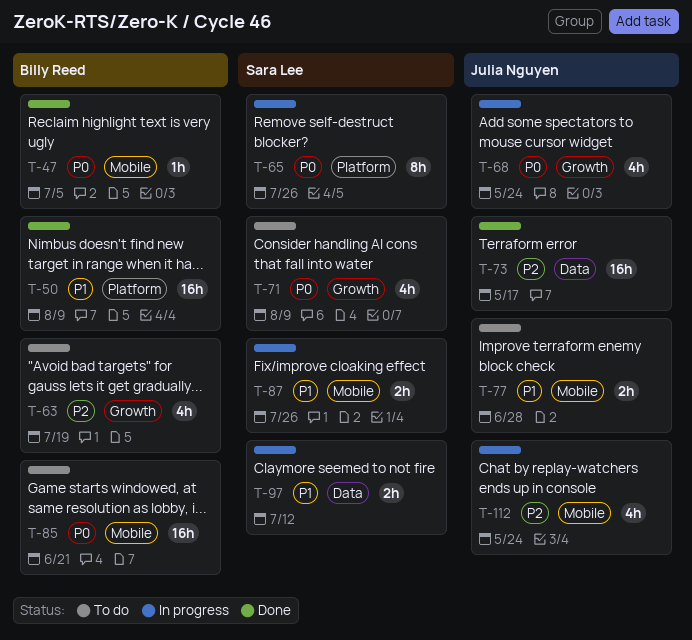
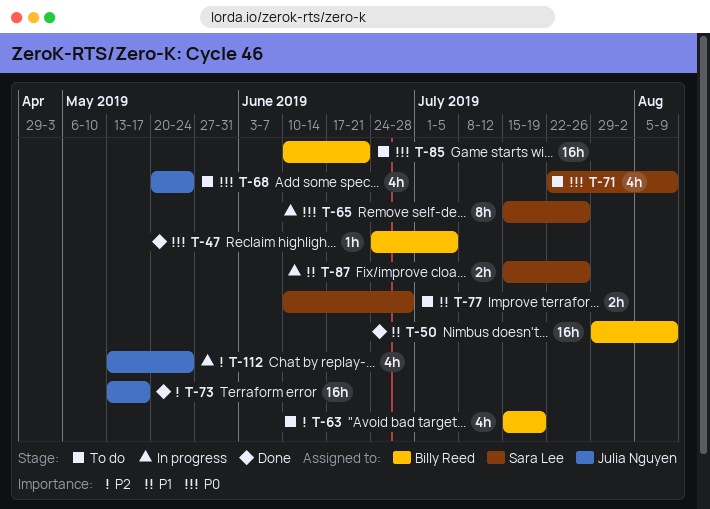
T-68, status: In progress -> To do
T-77, owner: Julia Nguyen -> Sara Lee
T-97: present -> none

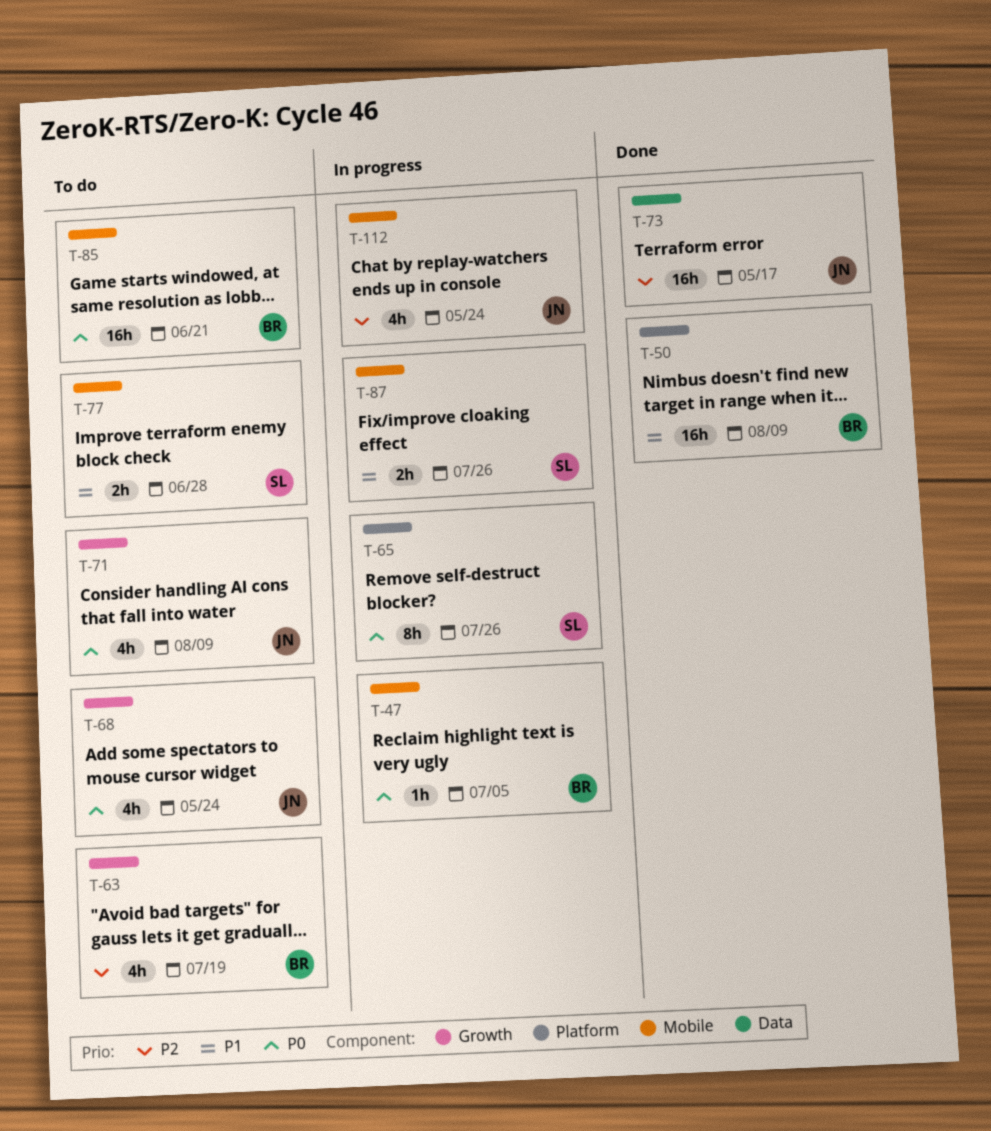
T-47, status: Done -> In progress
T-71, owner: Sara Lee -> Julia Nguyen

